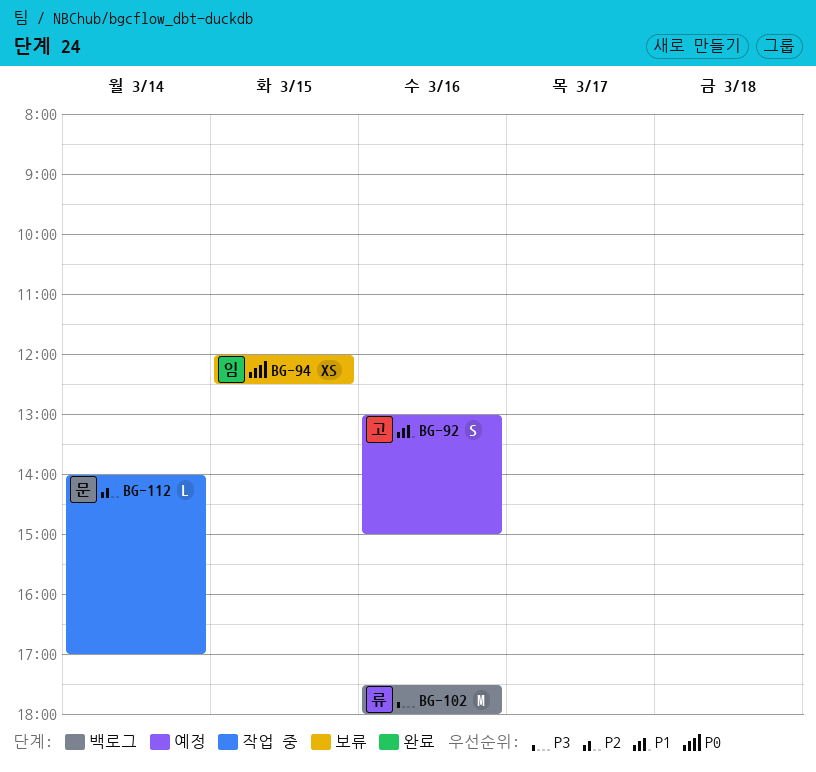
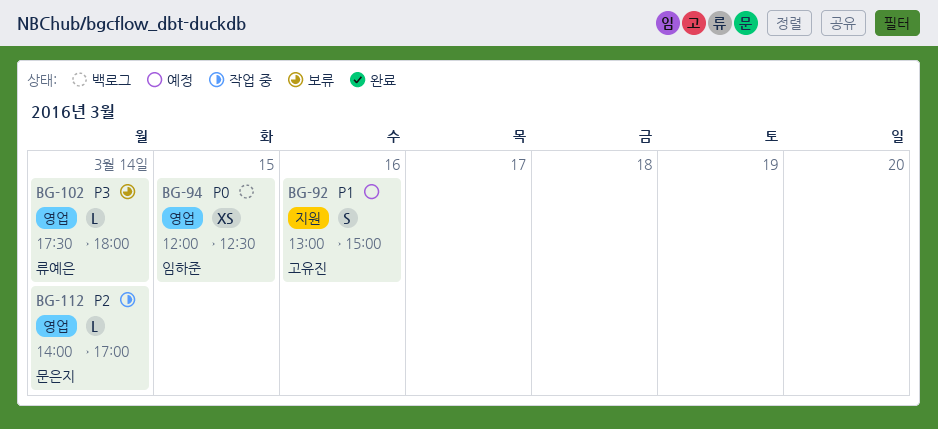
BG-94, status: 보류 -> 백로그
BG-102, status: 백로그 -> 보류
BG-102, estimate: M -> L
BG-102, day: Mar 16 -> Mar 14

